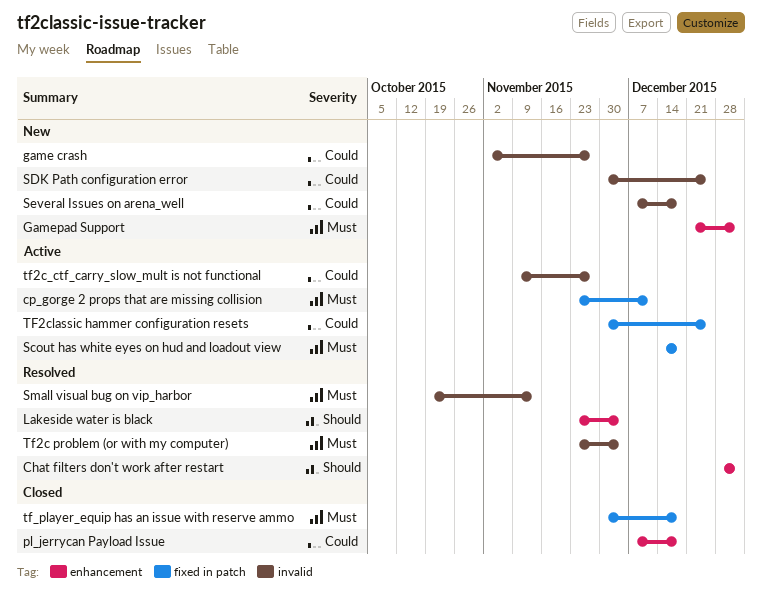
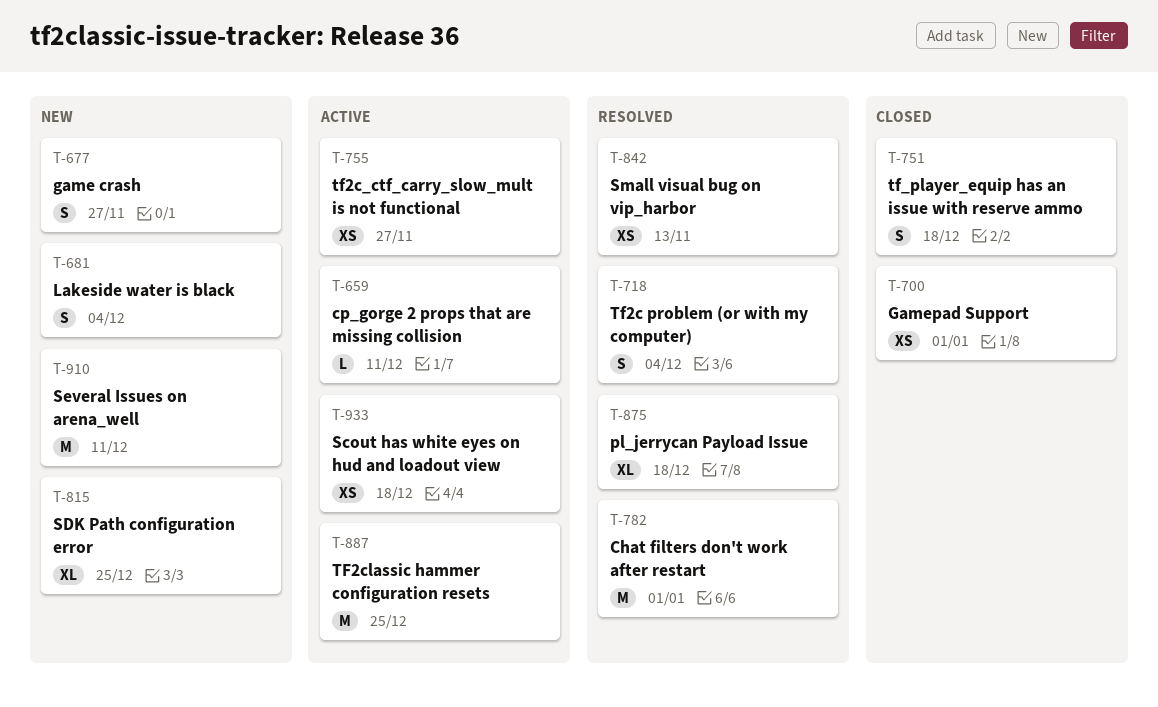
Gamepad Support, status: New -> Closed
Lakeside water is black, status: Resolved -> New
pl_jerrycan Payload Issue, status: Closed -> Resolved
Several Issues on arena_well, due: Dec 18 -> Dec 11

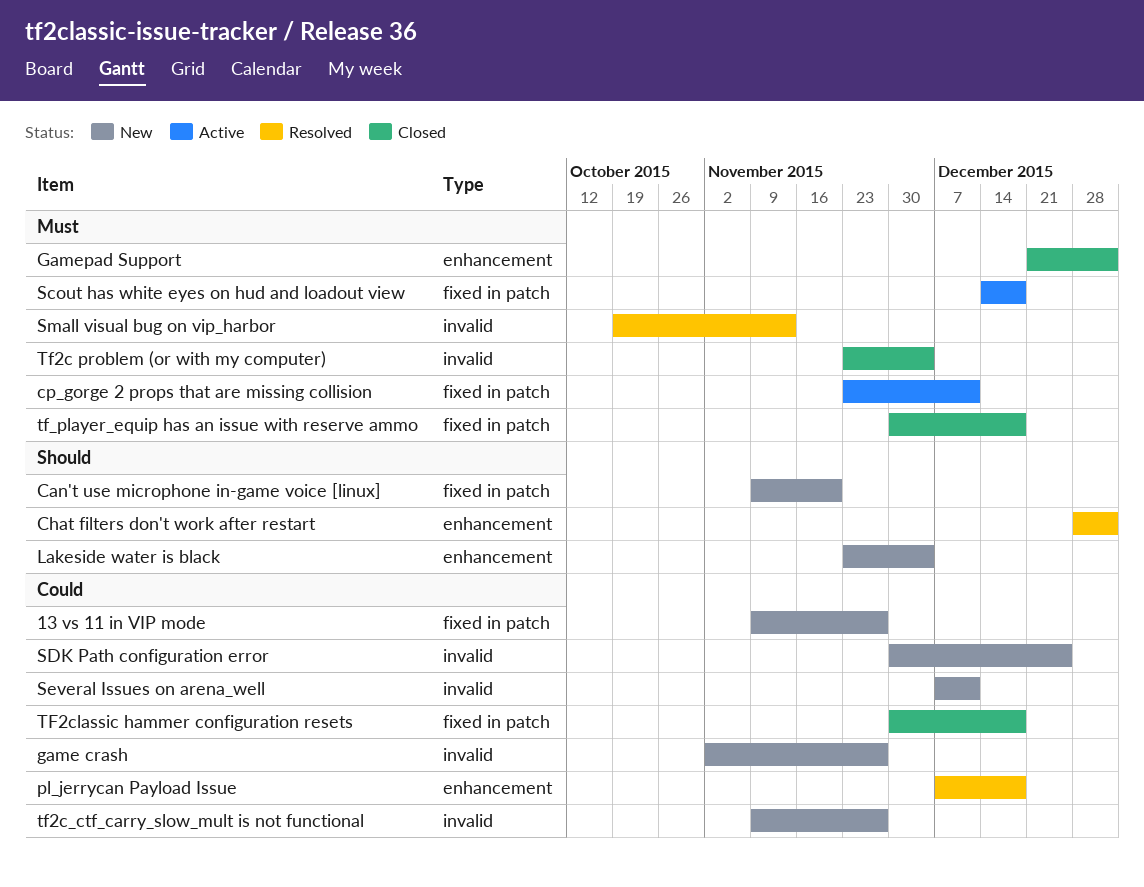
13 vs 11 in VIP mode: none -> present
Can't use microphone in-game voice [linux]: none -> present
Tf2c problem (or with my computer), status: Resolved -> Closed
tf2c_ctf_carry_slow_mult is not functional, status: Active -> New
TF2classic hammer configuration resets, status: Active -> Closed
TF2classic hammer configuration resets, due: Dec 25 -> Dec 18

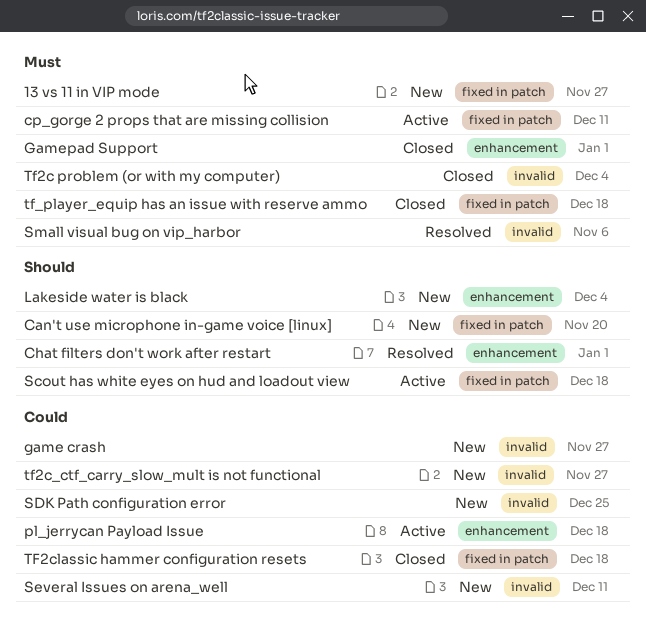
13 vs 11 in VIP mode, priority: Could -> Must
pl_jerrycan Payload Issue, status: Resolved -> Active
Scout has white eyes on hud and loadout view, priority: Must -> Should
Small visual bug on vip_harbor, due: Nov 13 -> Nov 6

